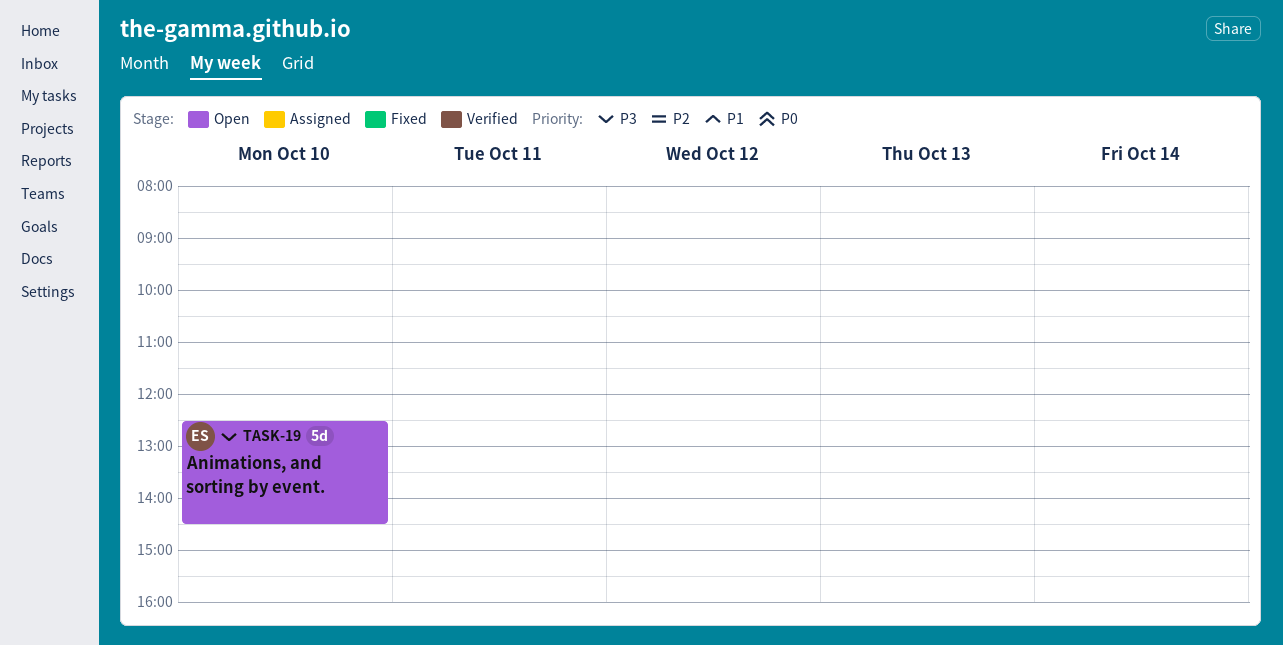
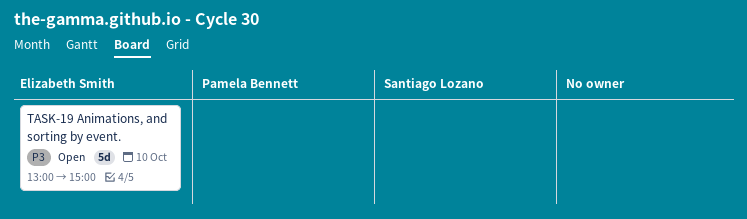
TASK-19, begins: 12:30 -> 13:00
TASK-19, ends: 14:30 -> 15:00

